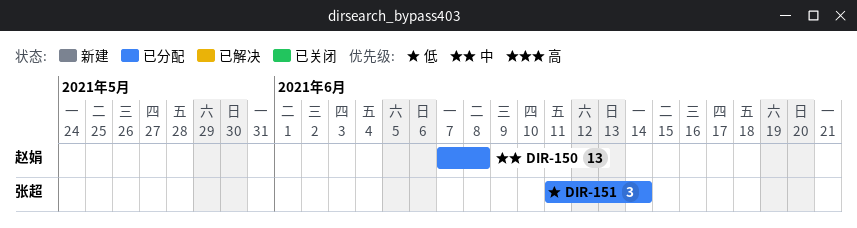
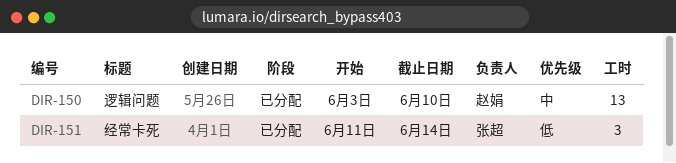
DIR-150, start: Jun 7 -> Jun 3
DIR-150, due: Jun 8 -> Jun 10

